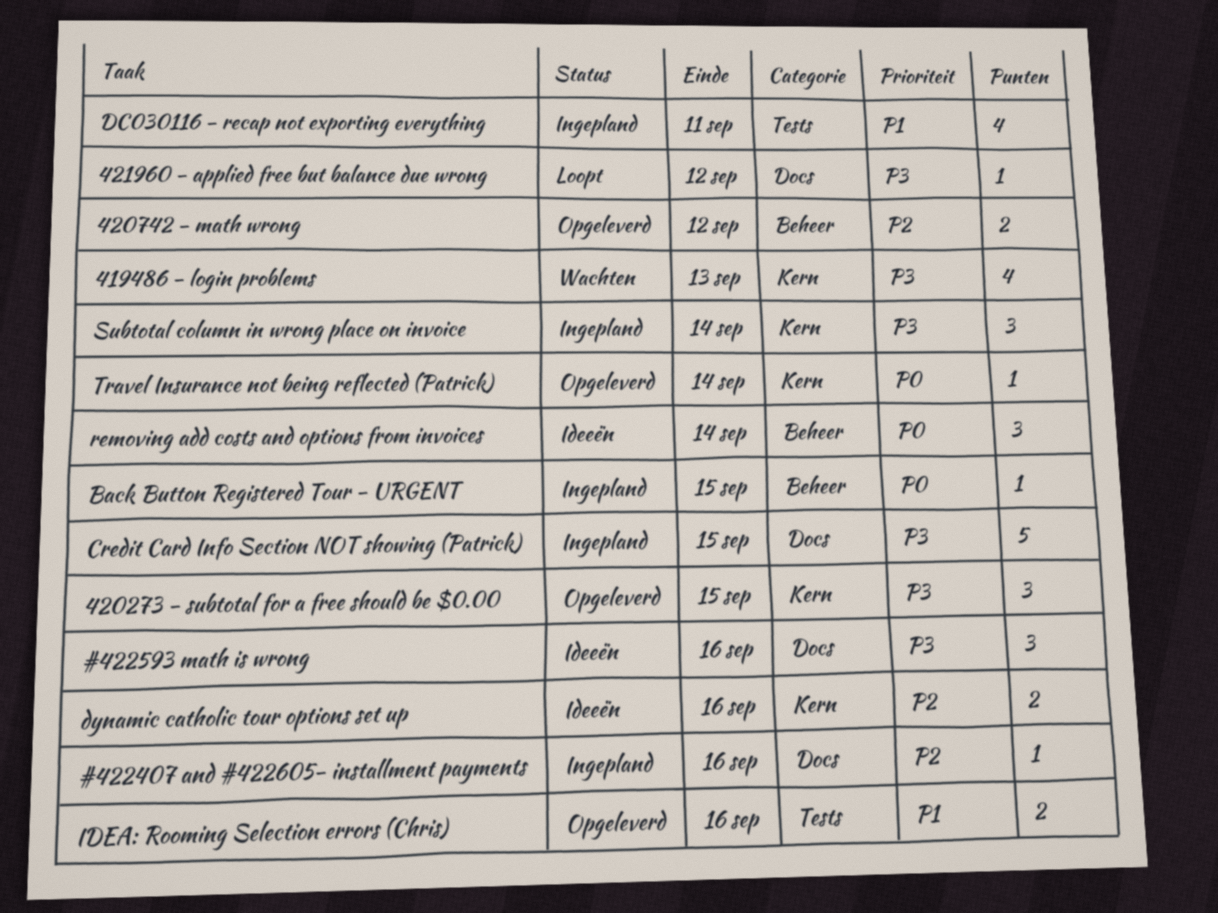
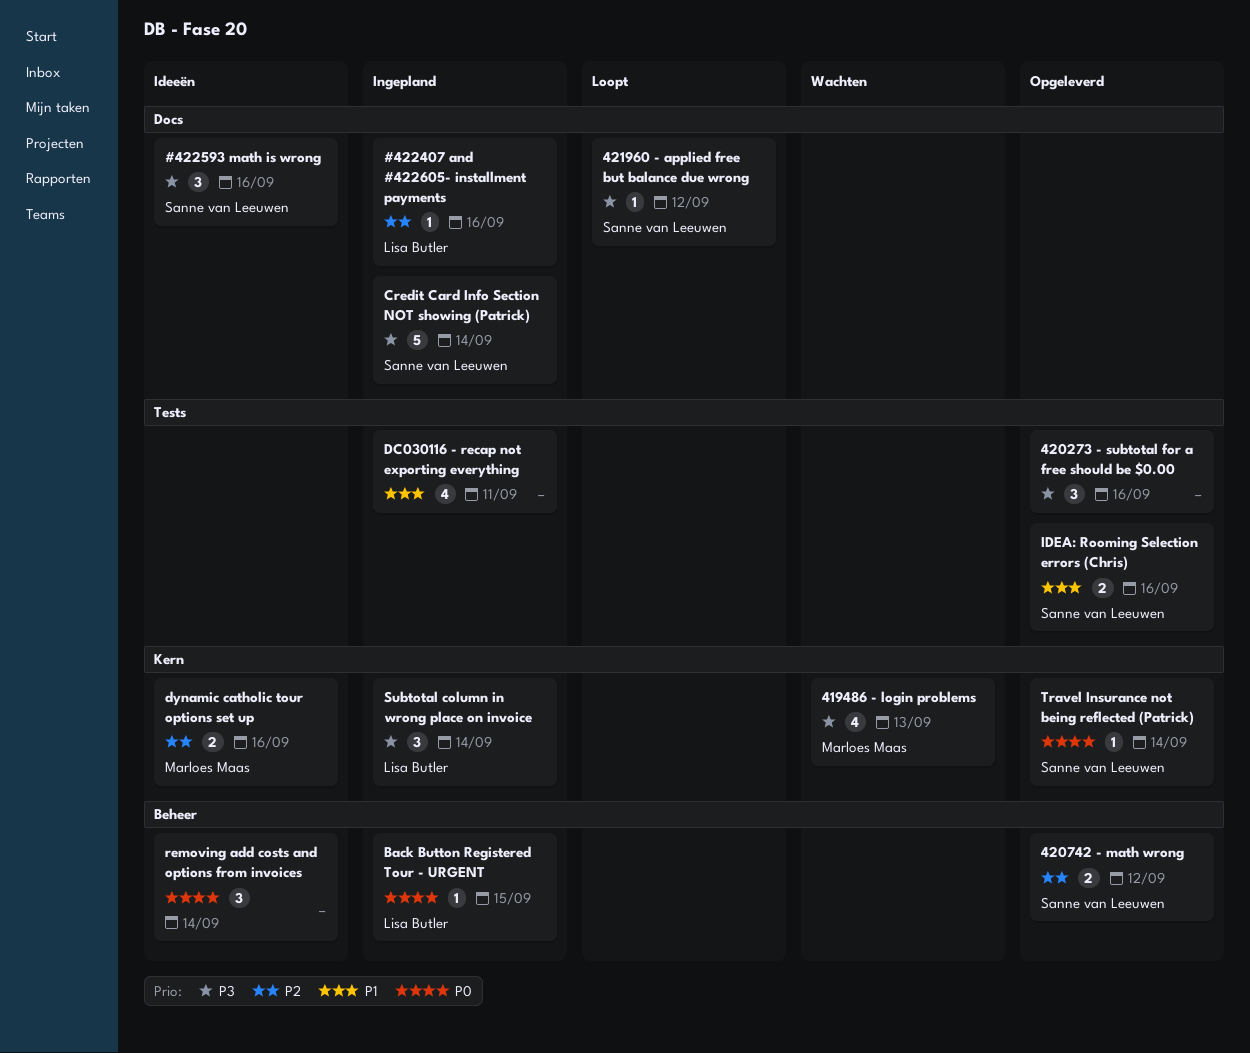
420273 - subtotal for a free should be $0.00, label: Kern -> Tests
420273 - subtotal for a free should be $0.00, due: Sep 15 -> Sep 16
Credit Card Info Section NOT showing (Patrick), due: Sep 15 -> Sep 14

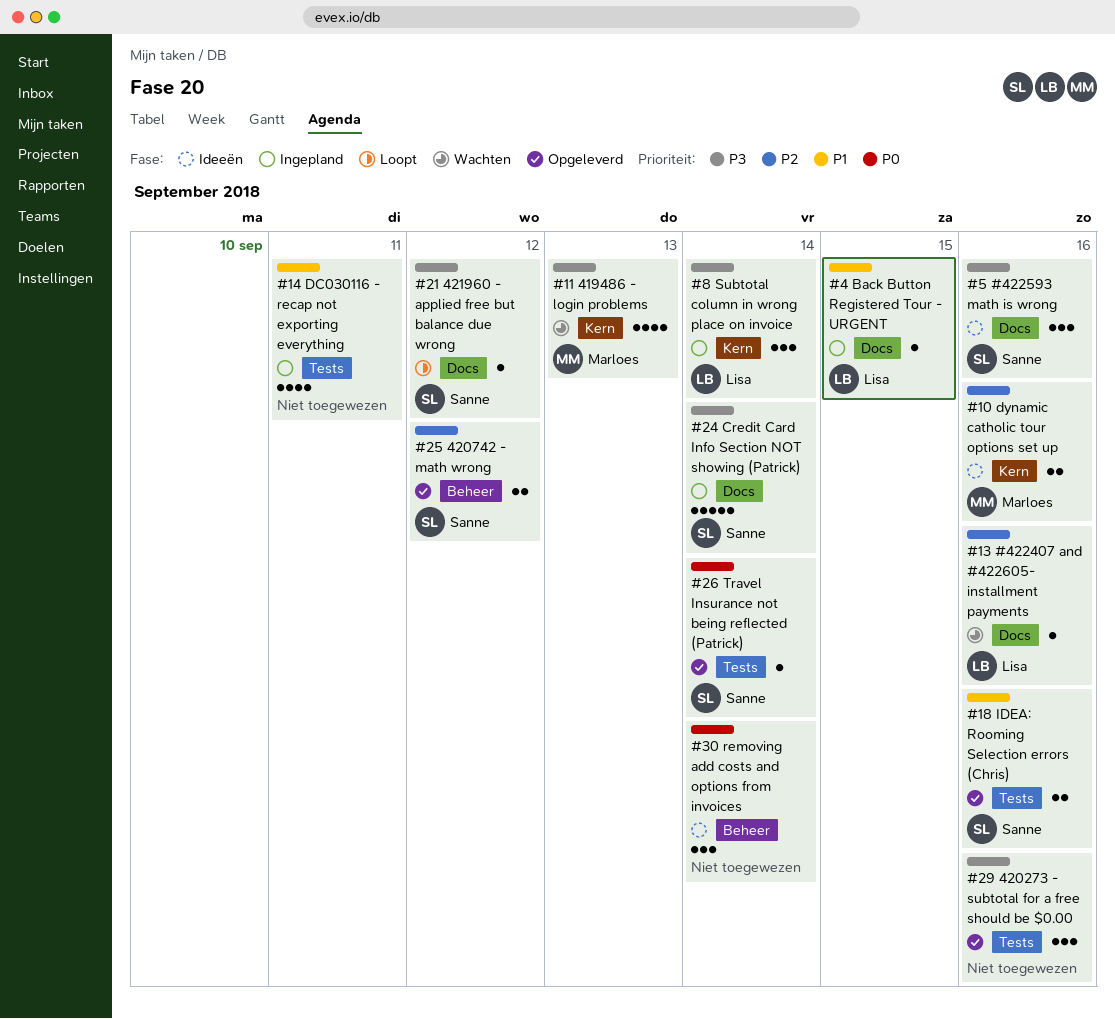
#422407 and #422605- installment payments, status: Ingepland -> Wachten
Back Button Registered Tour - URGENT, priority: P0 -> P1
Back Button Registered Tour - URGENT, label: Beheer -> Docs
Travel Insurance not being reflected (Patrick), label: Kern -> Tests

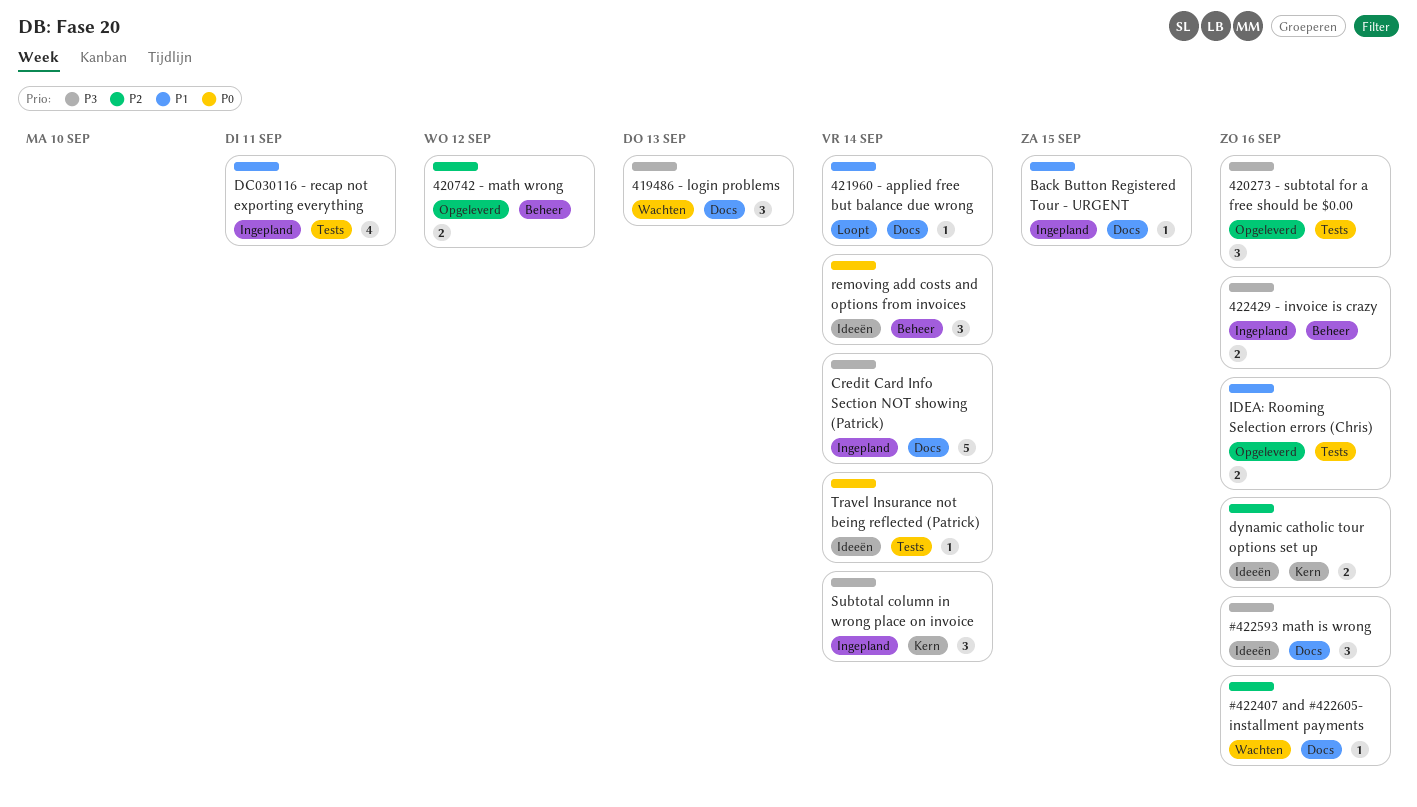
419486 - login problems, label: Kern -> Docs
419486 - login problems, estimate: 4 -> 3
421960 - applied free but balance due wrong, priority: P3 -> P1
421960 - applied free but balance due wrong, due: Sep 12 -> Sep 14
422429 - invoice is crazy: none -> present
Travel Insurance not being reflected (Patrick), status: Opgeleverd -> Ideeën

